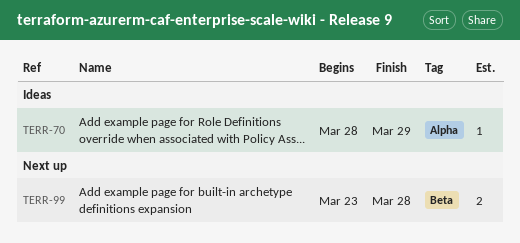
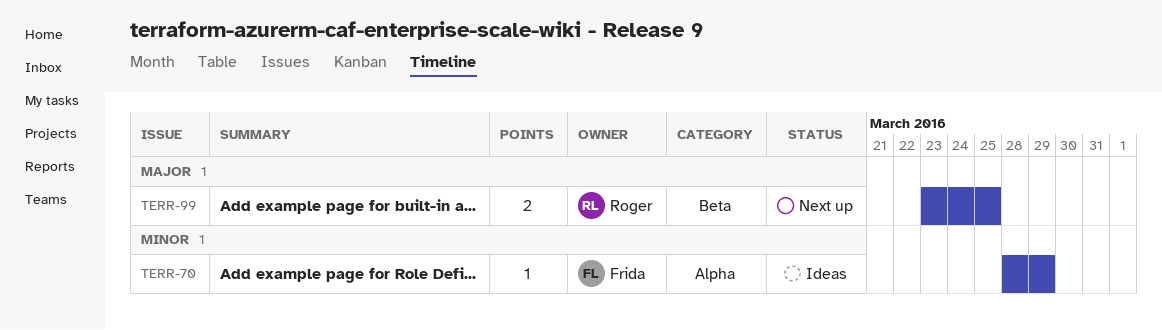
TERR-99, due: Mar 28 -> Mar 25

